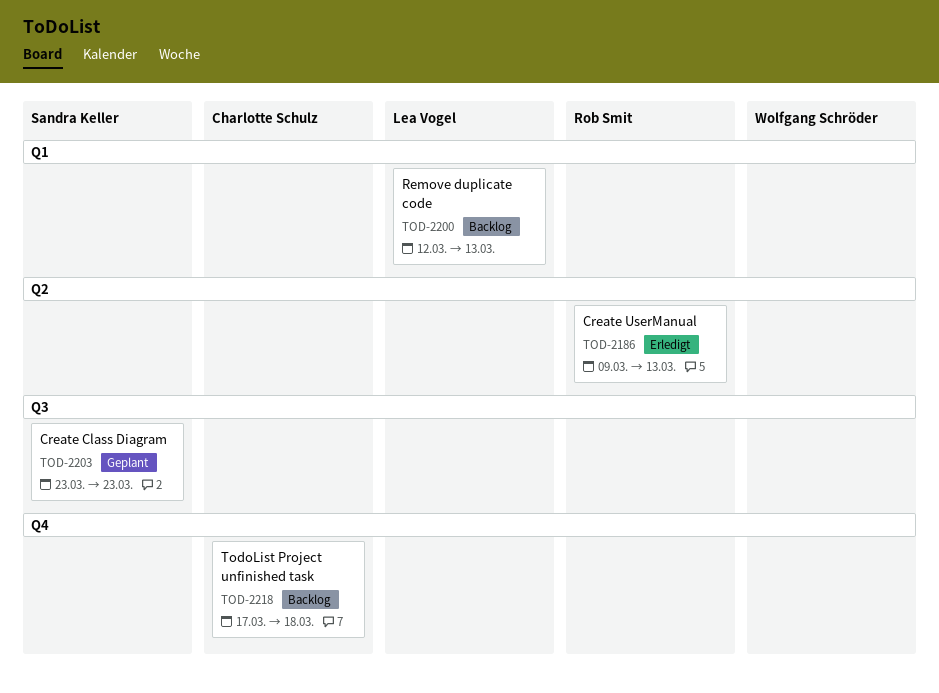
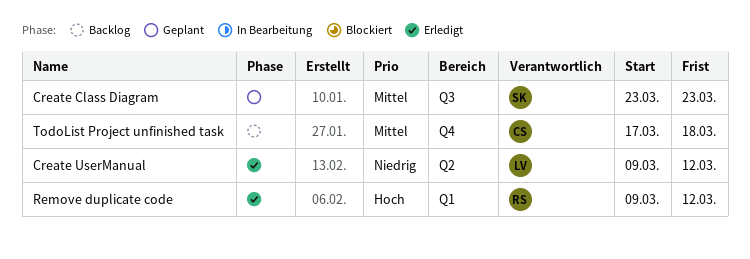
Create UserManual, owner: Rob Smit -> Lea Vogel
Create UserManual, due: Mar 13 -> Mar 12
Remove duplicate code, status: Backlog -> Erledigt
Remove duplicate code, owner: Lea Vogel -> Rob Smit
Remove duplicate code, start: Mar 12 -> Mar 9
Remove duplicate code, due: Mar 13 -> Mar 12

